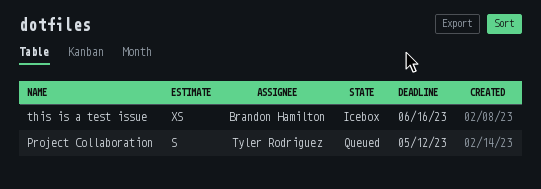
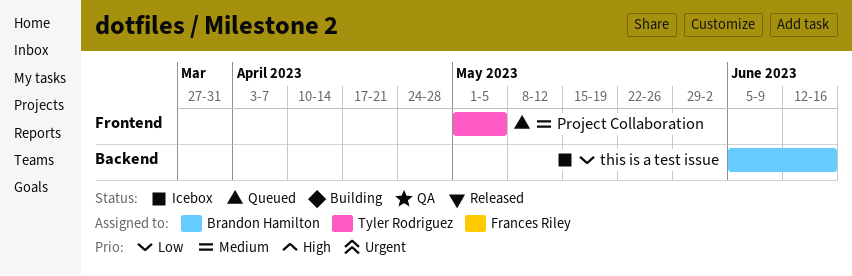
Project Collaboration, due: May 12 -> May 5

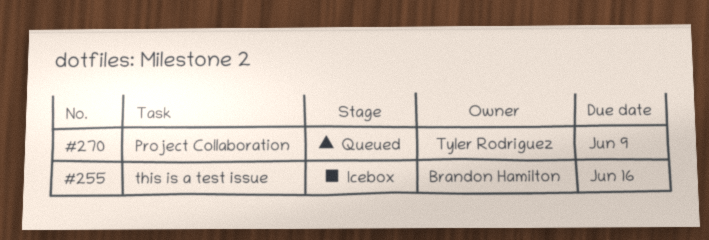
Project Collaboration, due: May 5 -> Jun 9

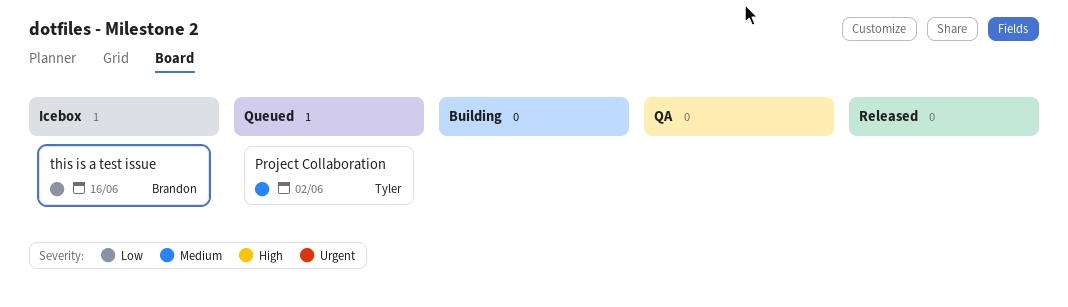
Project Collaboration, due: Jun 9 -> Jun 2

